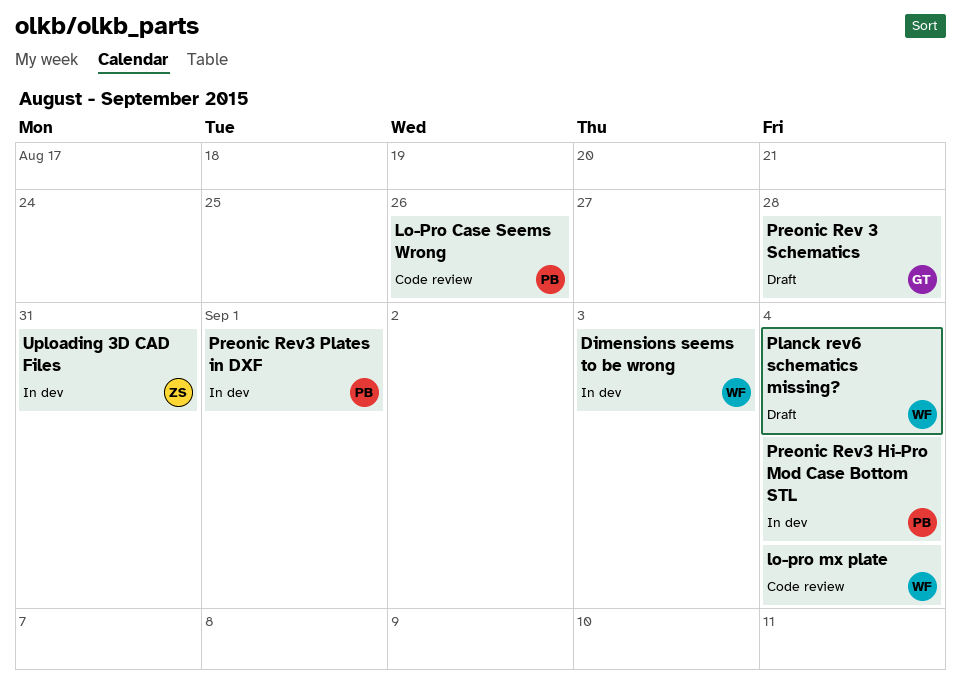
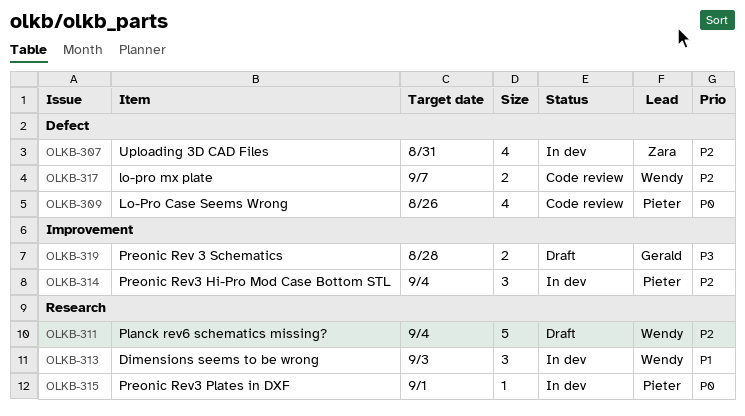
lo-pro mx plate, due: Sep 4 -> Sep 7

